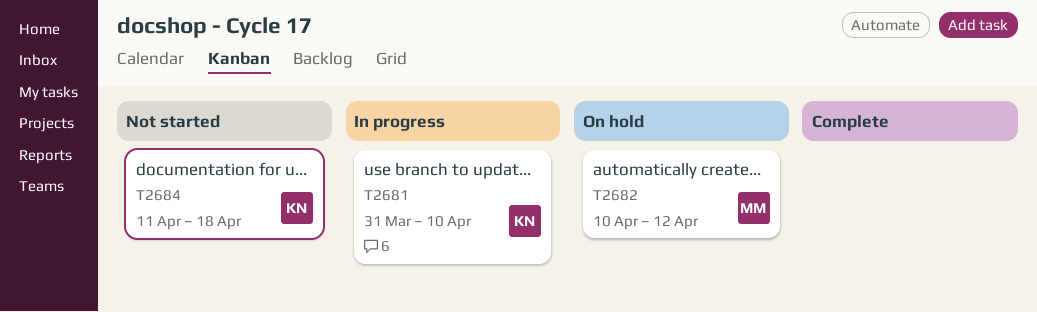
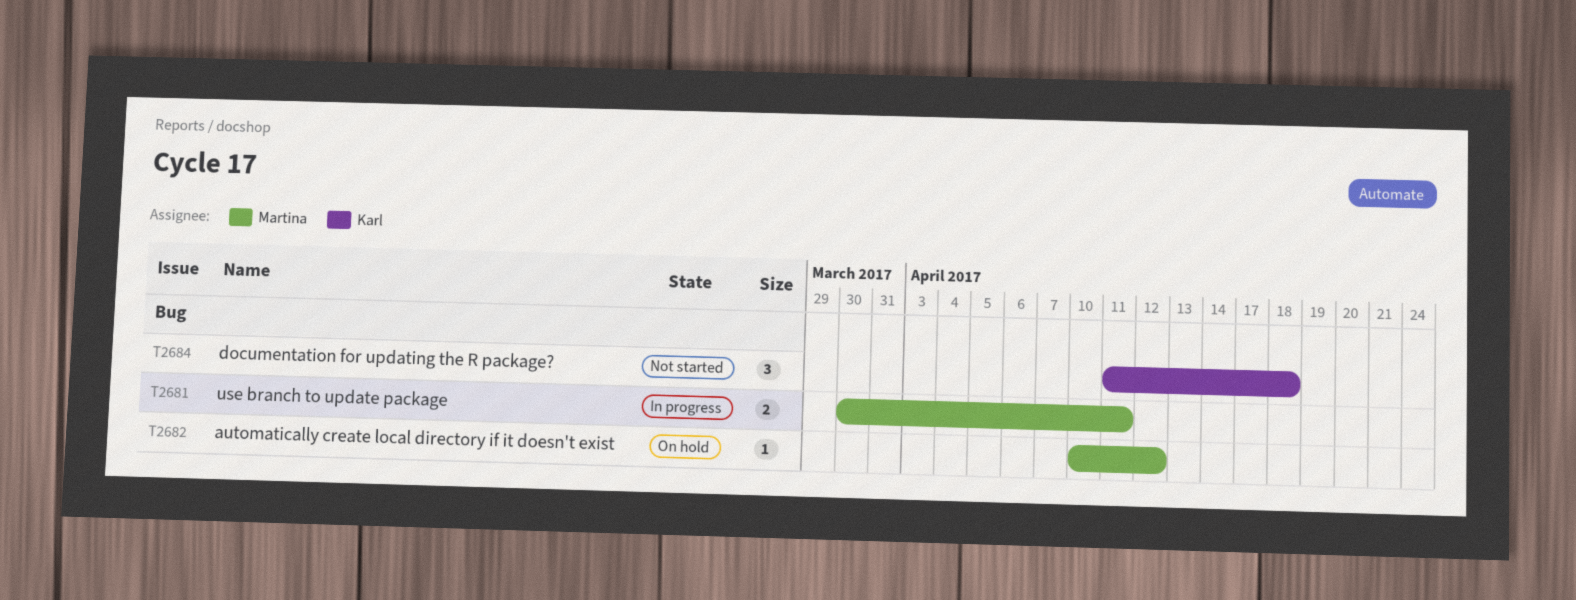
T2681, owner: Karl -> Martina
T2681, start: Mar 31 -> Mar 30
T2681, due: Apr 10 -> Apr 11

